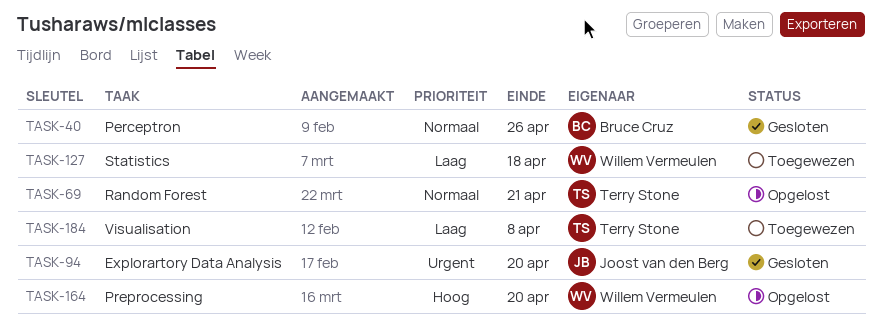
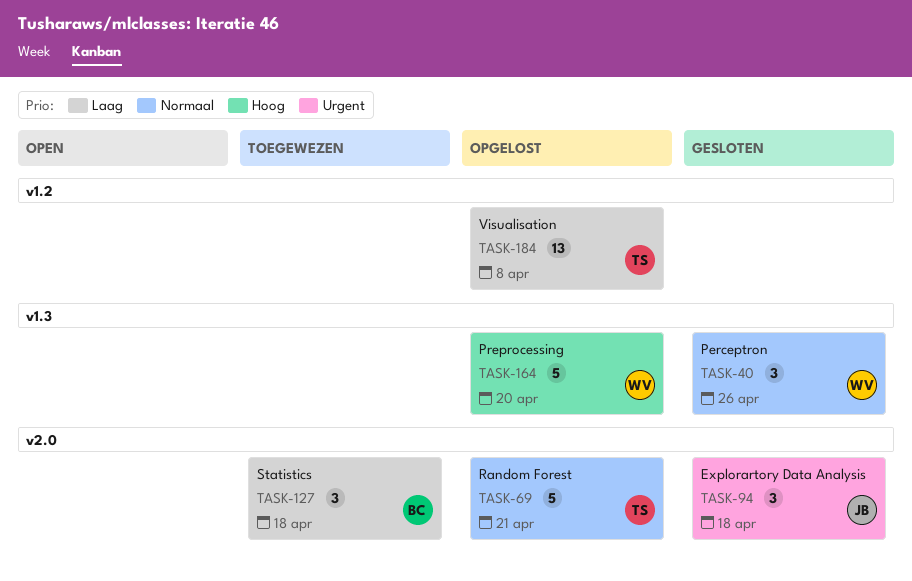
TASK-40, owner: Bruce Cruz -> Willem Vermeulen
TASK-94, due: Apr 20 -> Apr 18
TASK-127, owner: Willem Vermeulen -> Bruce Cruz
TASK-184, status: Toegewezen -> Opgelost

